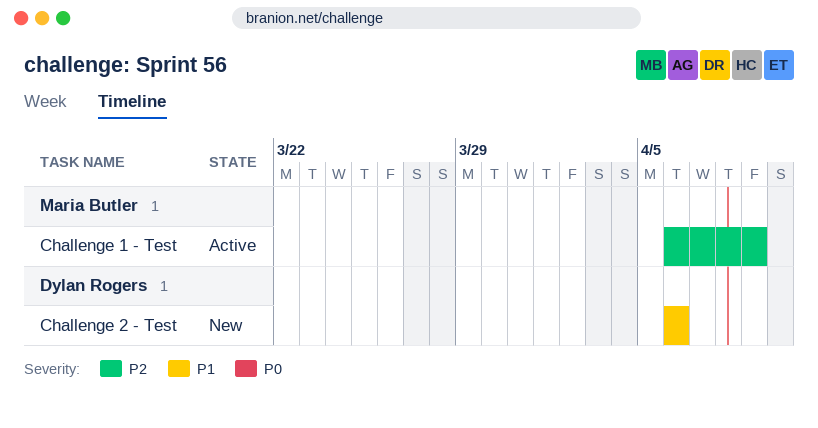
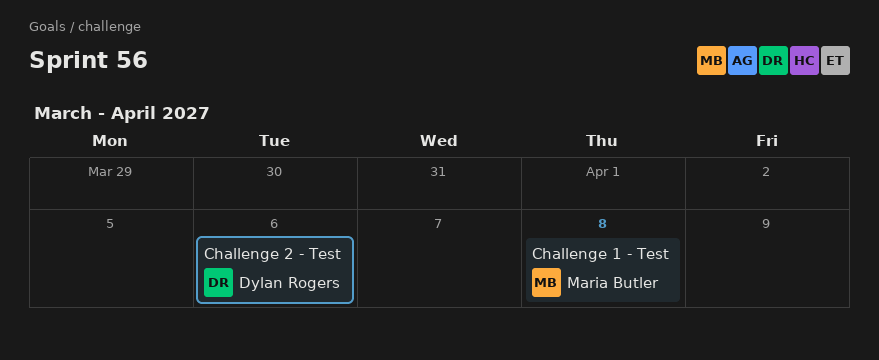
Challenge 1 - Test, due: Apr 9 -> Apr 8

